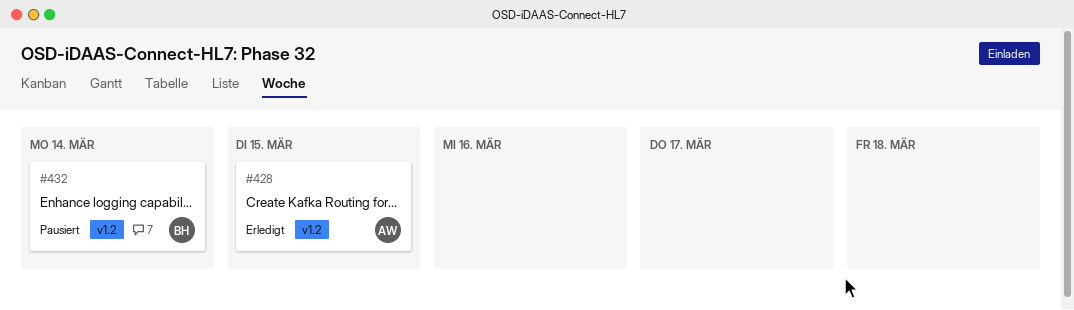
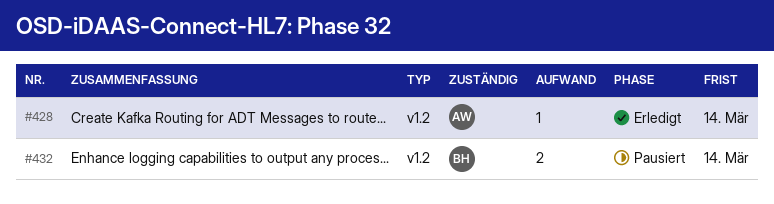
#428, due: Mar 15 -> Mar 14

